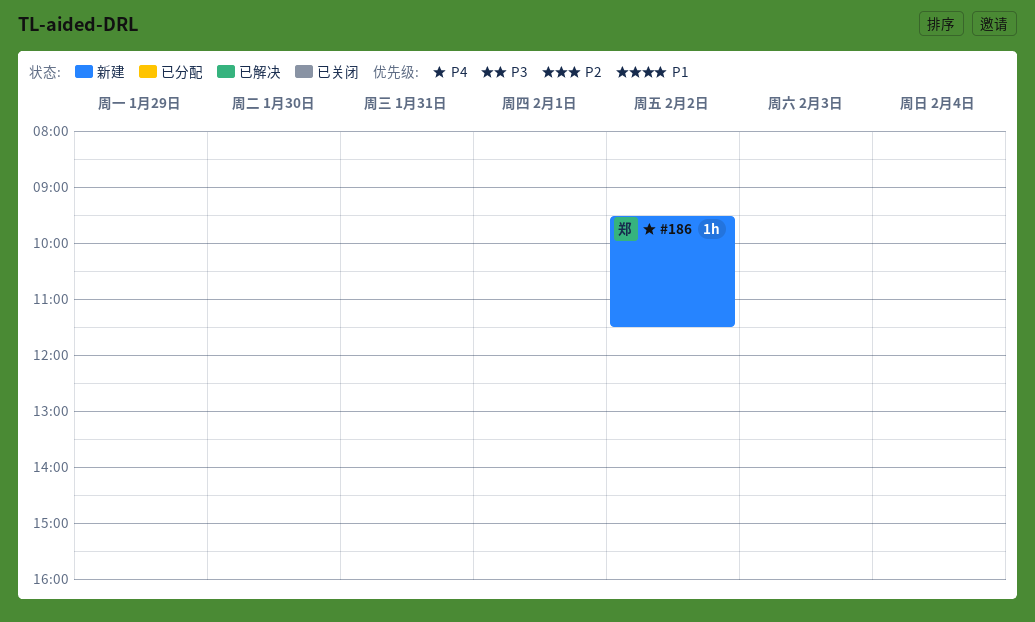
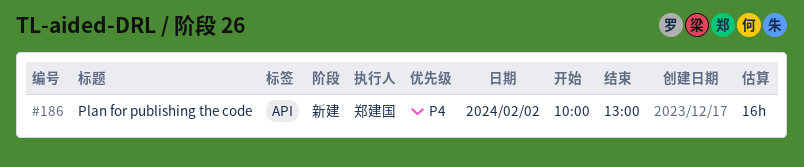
#186, estimate: 1h -> 16h
#186, begins: 09:30 -> 10:00
#186, ends: 11:30 -> 13:00

